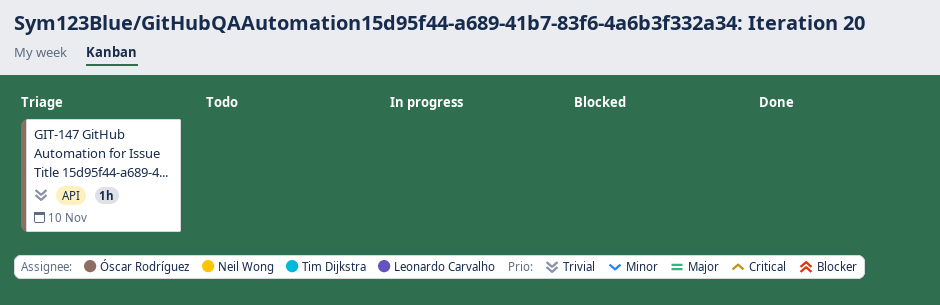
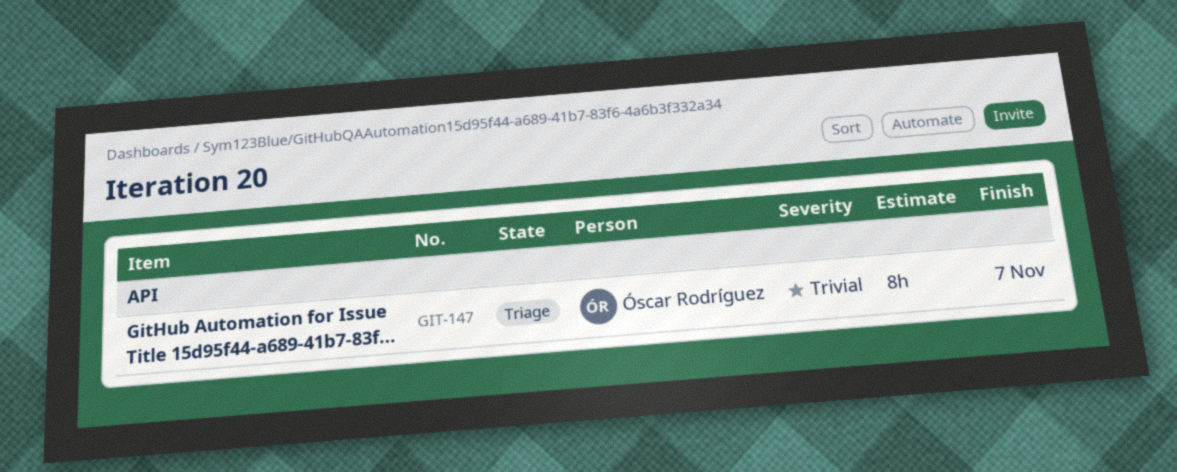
GIT-147, estimate: 1h -> 8h
GIT-147, due: Nov 10 -> Nov 7

